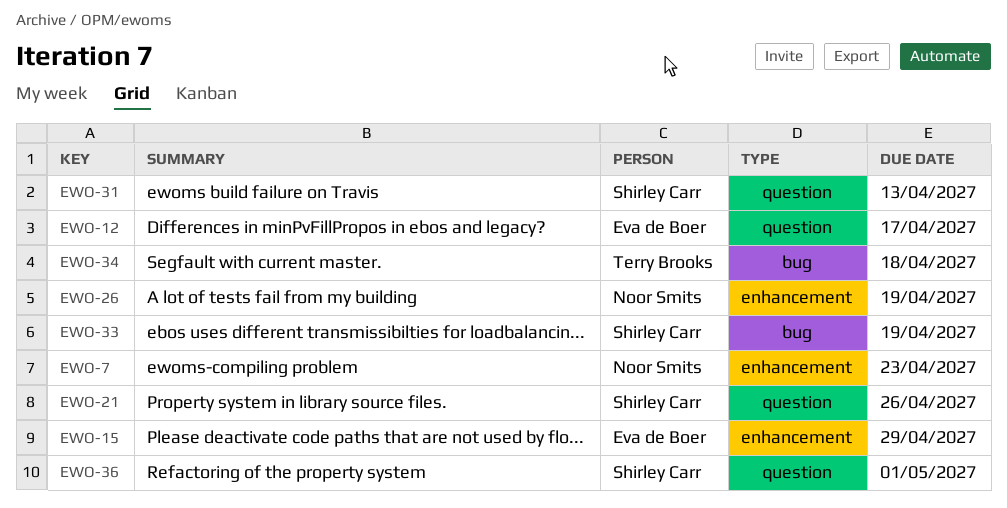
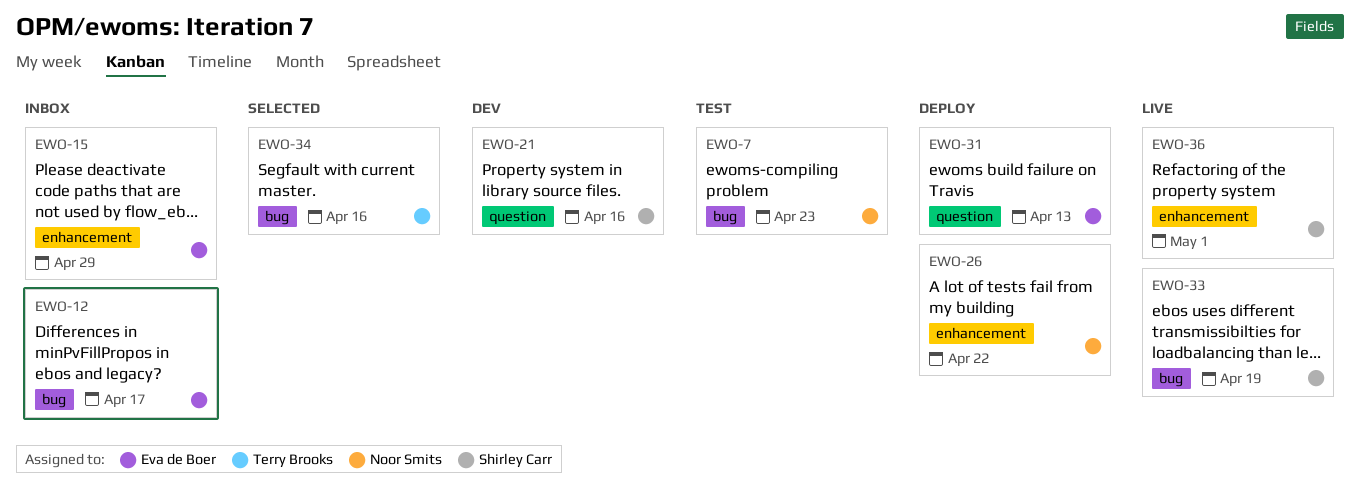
EWO-7, label: enhancement -> bug
EWO-12, label: question -> bug
EWO-21, due: Apr 26 -> Apr 16
EWO-26, due: Apr 19 -> Apr 22
EWO-31, owner: Shirley Carr -> Eva de Boer
EWO-34, due: Apr 18 -> Apr 16
EWO-36, label: question -> enhancement

